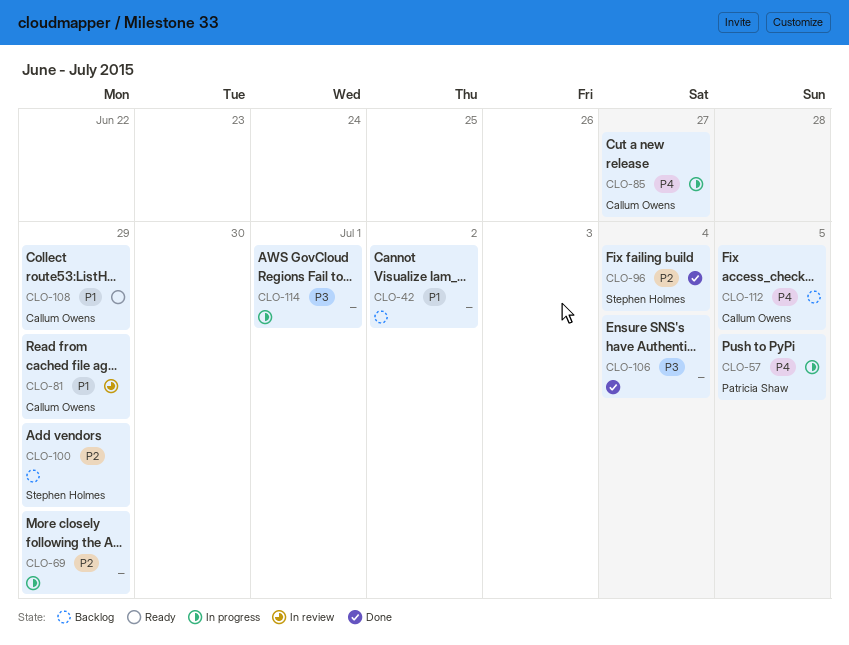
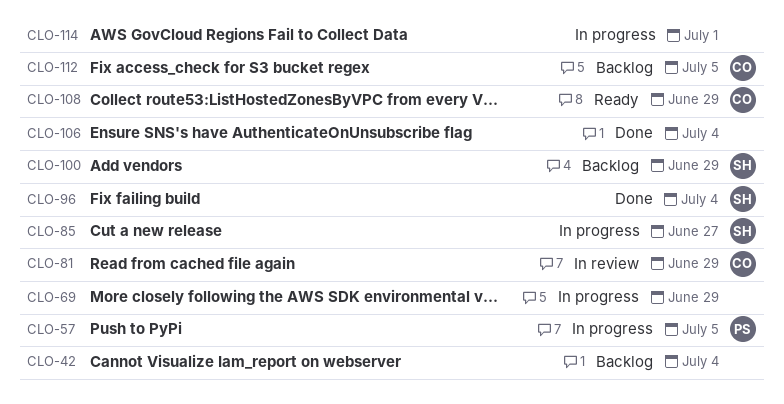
CLO-42, due: Jul 2 -> Jul 4
CLO-85, owner: Callum Owens -> Stephen Holmes

